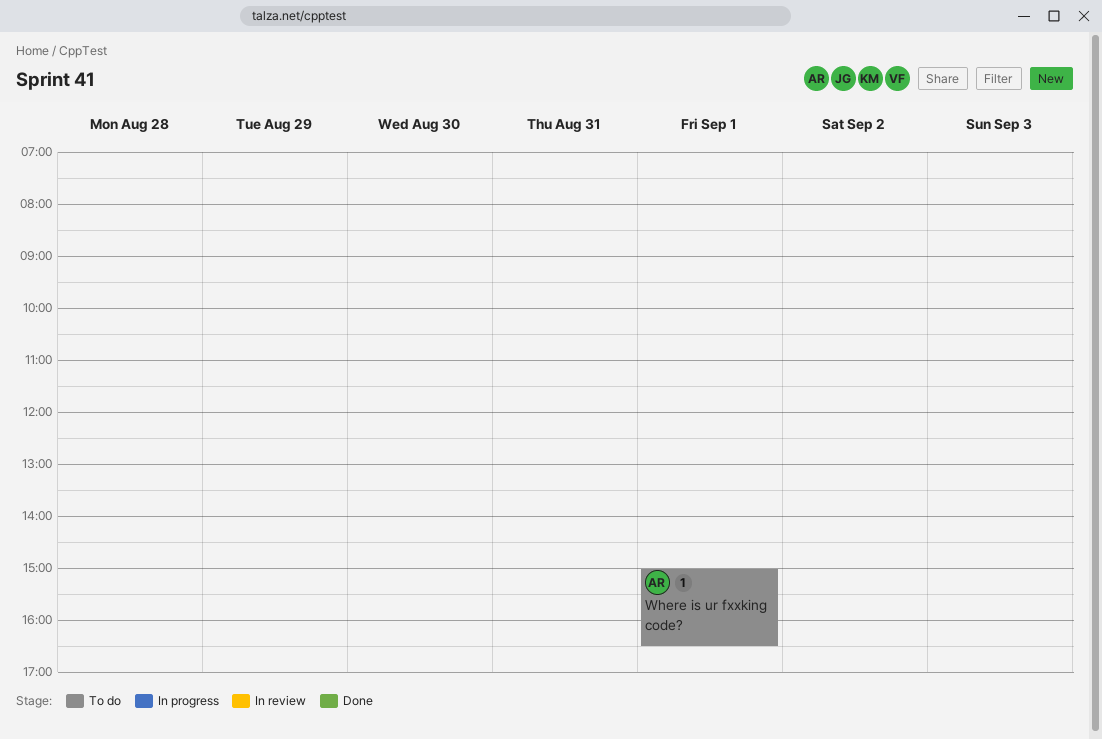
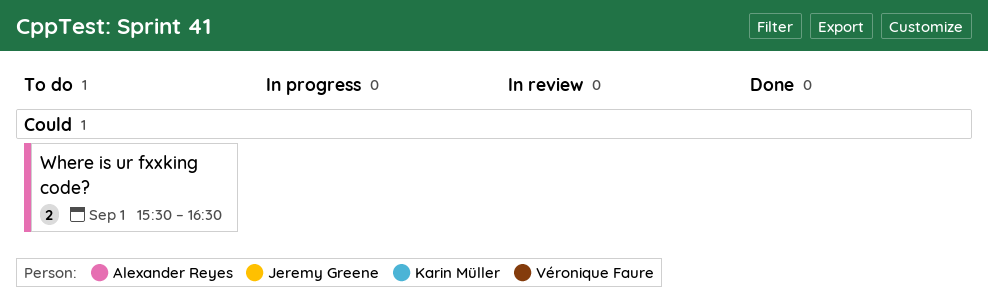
Where is ur fxxking code?, estimate: 1 -> 2
Where is ur fxxking code?, begins: 15:00 -> 15:30

